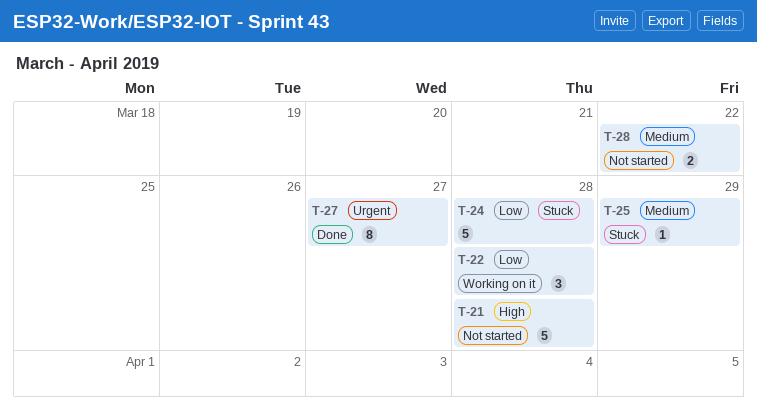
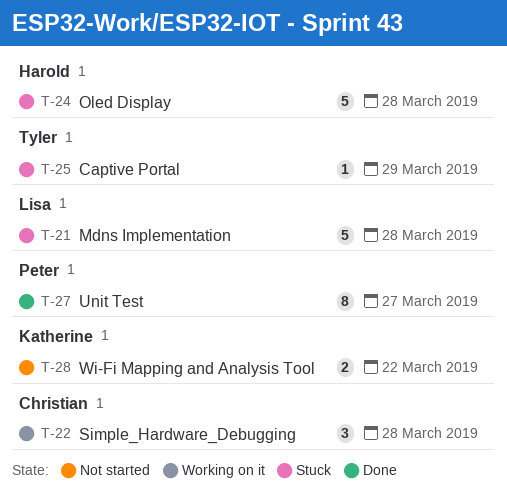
T-21, status: Not started -> Stuck

